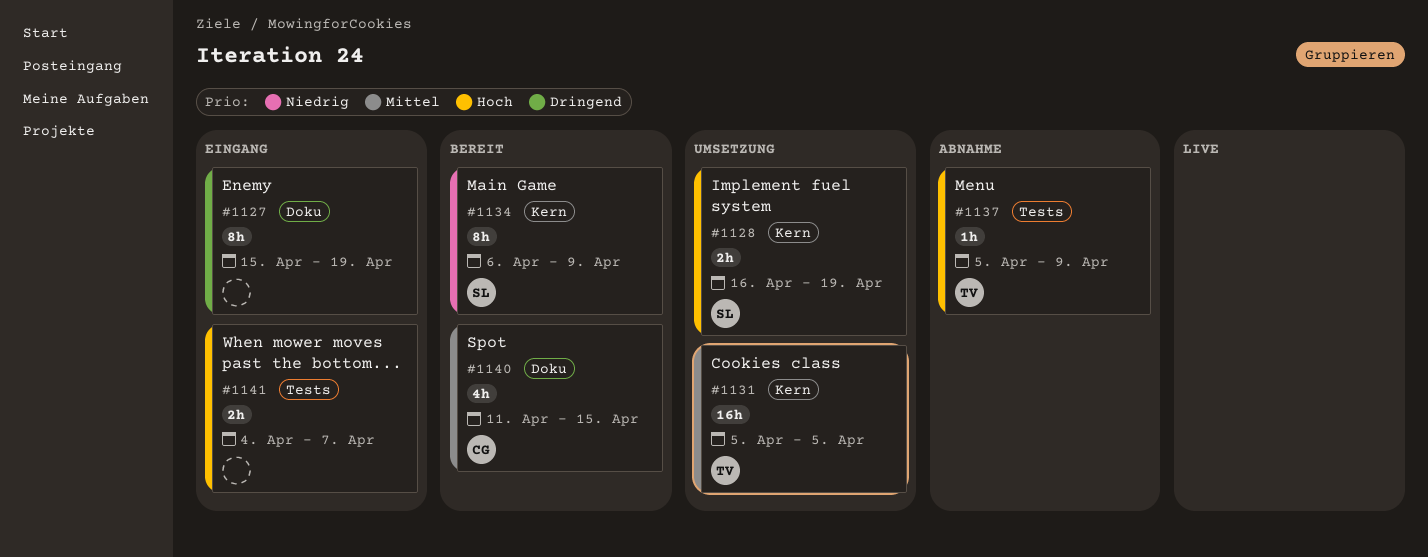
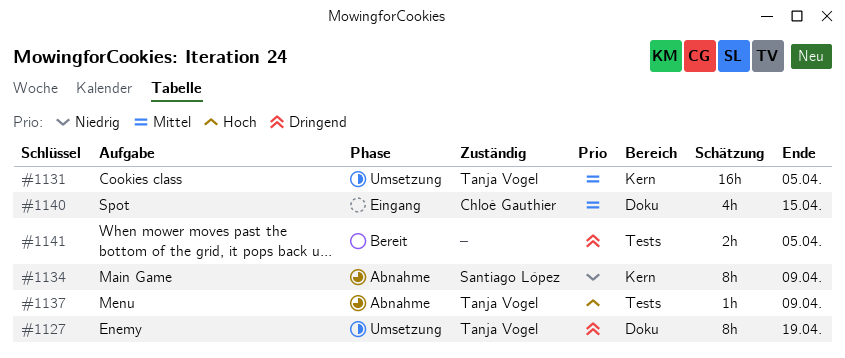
#1127, status: Eingang -> Umsetzung
#1127, owner: none -> Tanja Vogel
#1128: present -> none
#1134, status: Bereit -> Abnahme
#1140, status: Bereit -> Eingang
#1141, status: Eingang -> Bereit
#1141, priority: Hoch -> Dringend
#1141, due: Apr 7 -> Apr 5

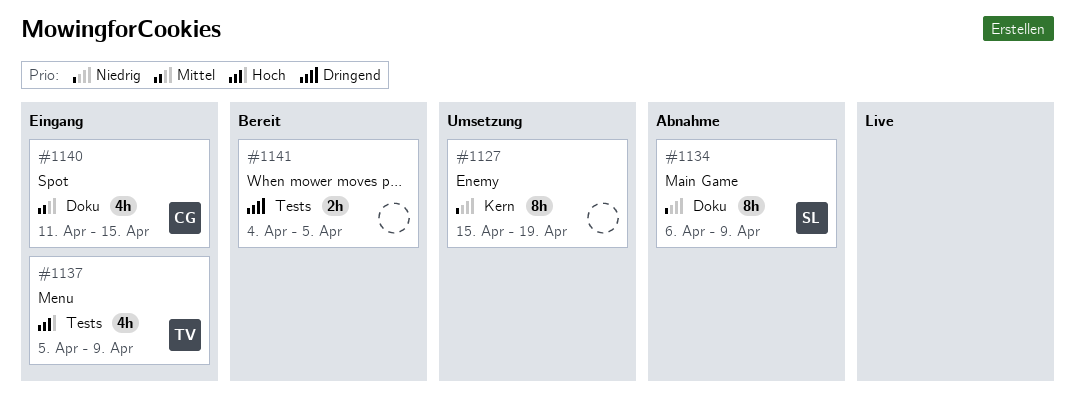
#1127, owner: Tanja Vogel -> none
#1127, priority: Dringend -> Niedrig
#1127, label: Doku -> Kern
#1131: present -> none
#1134, label: Kern -> Doku
#1137, status: Abnahme -> Eingang
#1137, estimate: 1h -> 4h

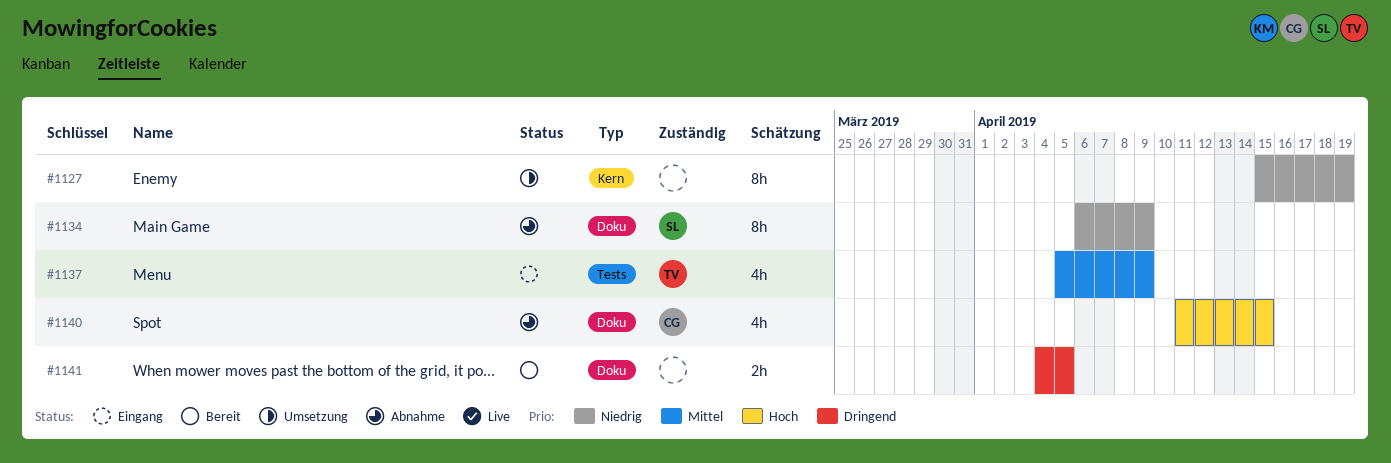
#1137, priority: Hoch -> Mittel
#1140, status: Eingang -> Abnahme
#1140, priority: Mittel -> Hoch
#1141, label: Tests -> Doku

